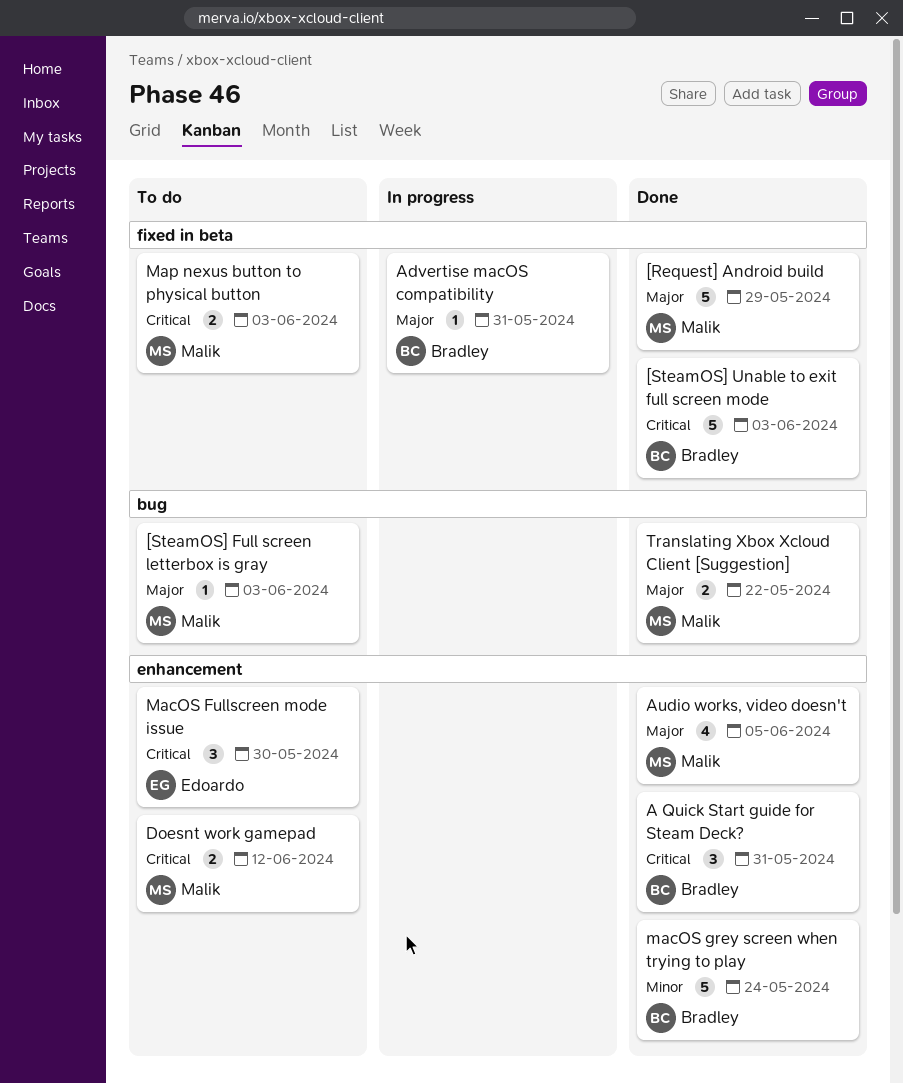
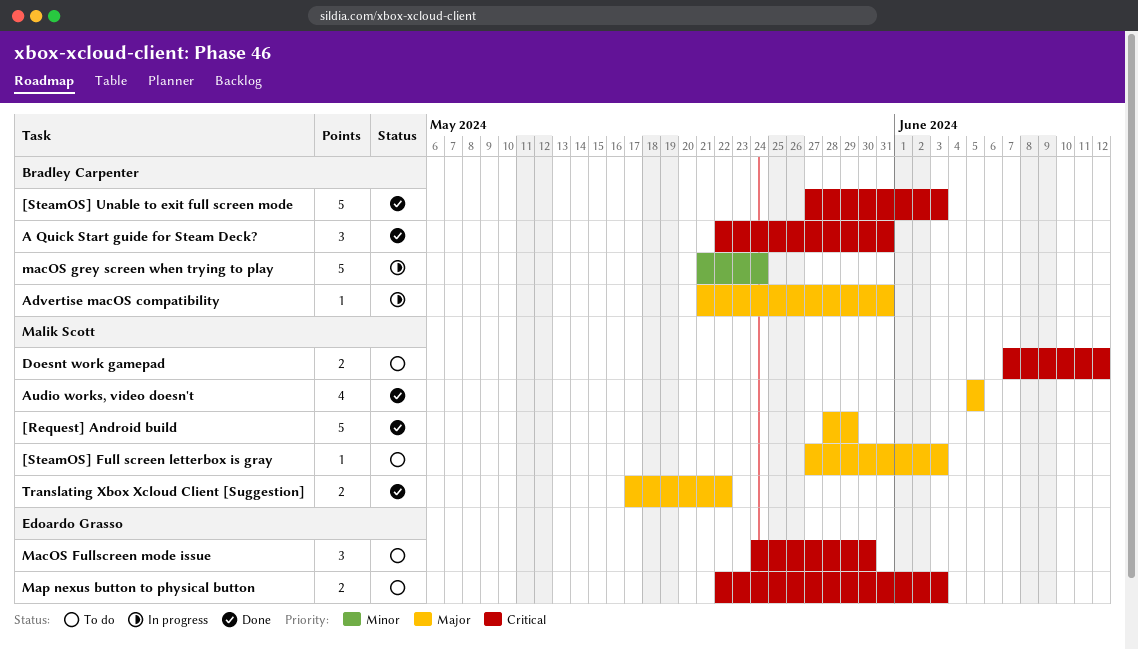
macOS grey screen when trying to play, status: Done -> In progress
Map nexus button to physical button, owner: Malik Scott -> Edoardo Grasso

